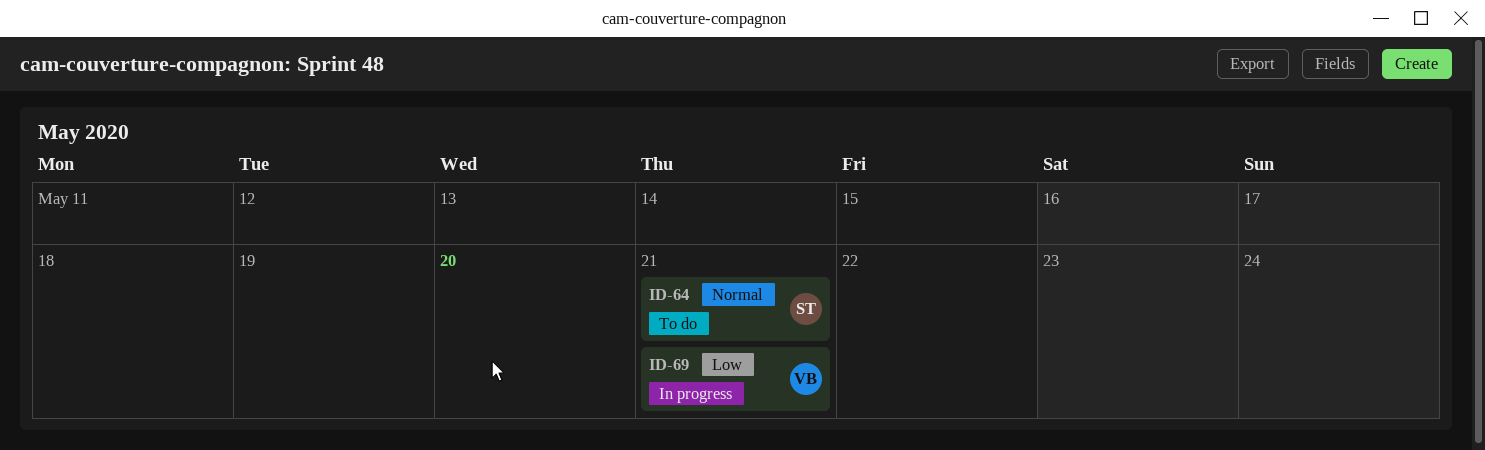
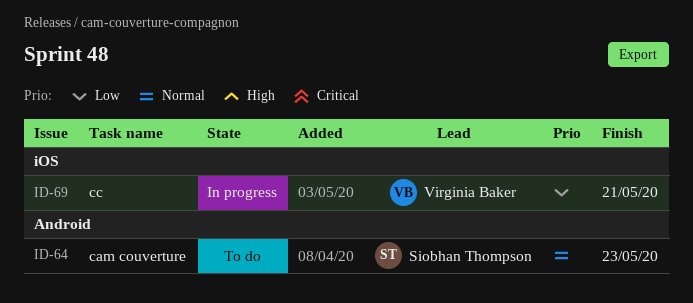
ID-64, due: May 21 -> May 23

